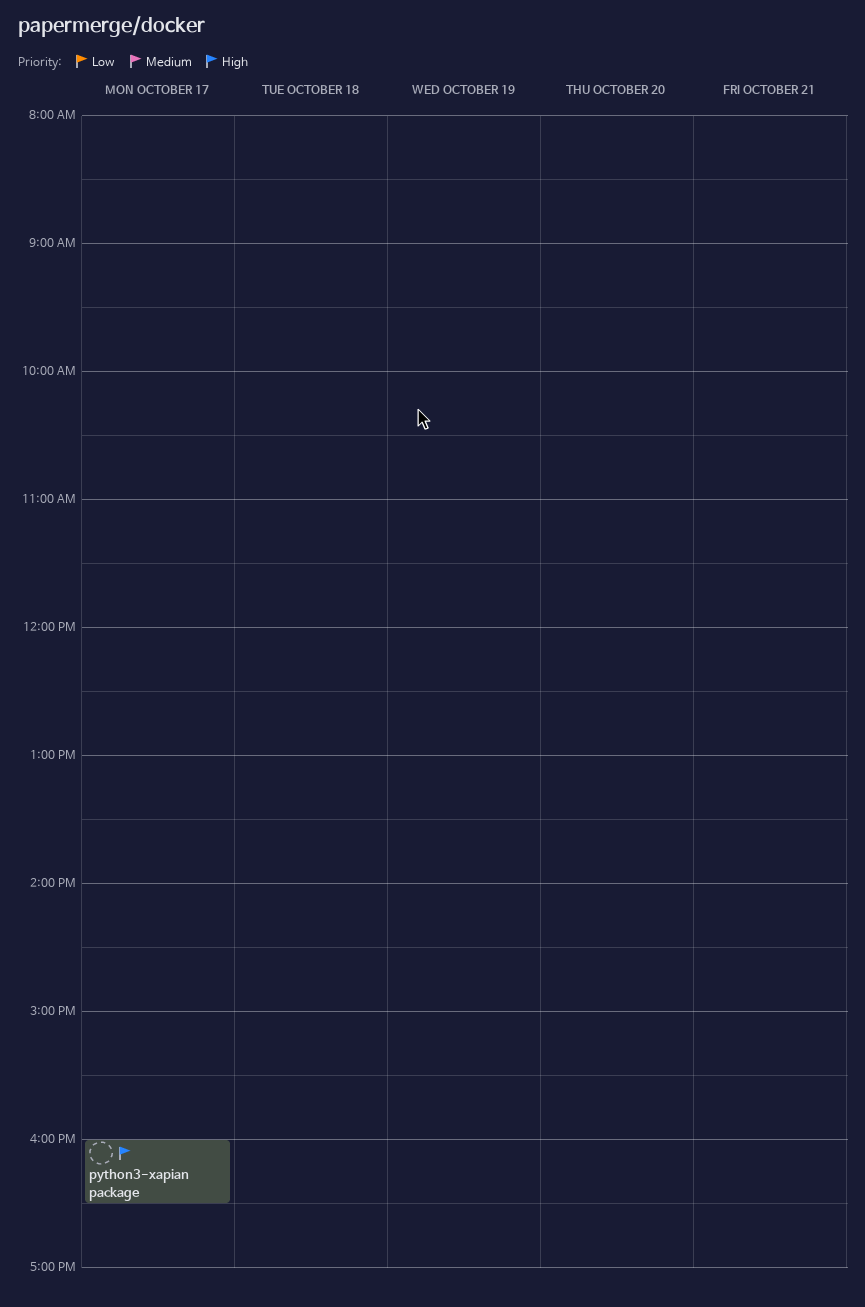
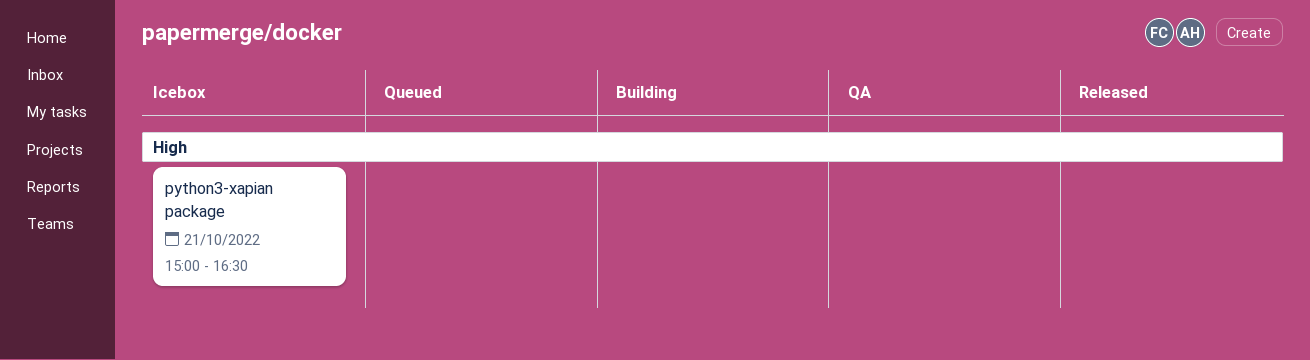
python3-xapian package, day: Oct 17 -> Oct 21
python3-xapian package, begins: 16:00 -> 15:00

